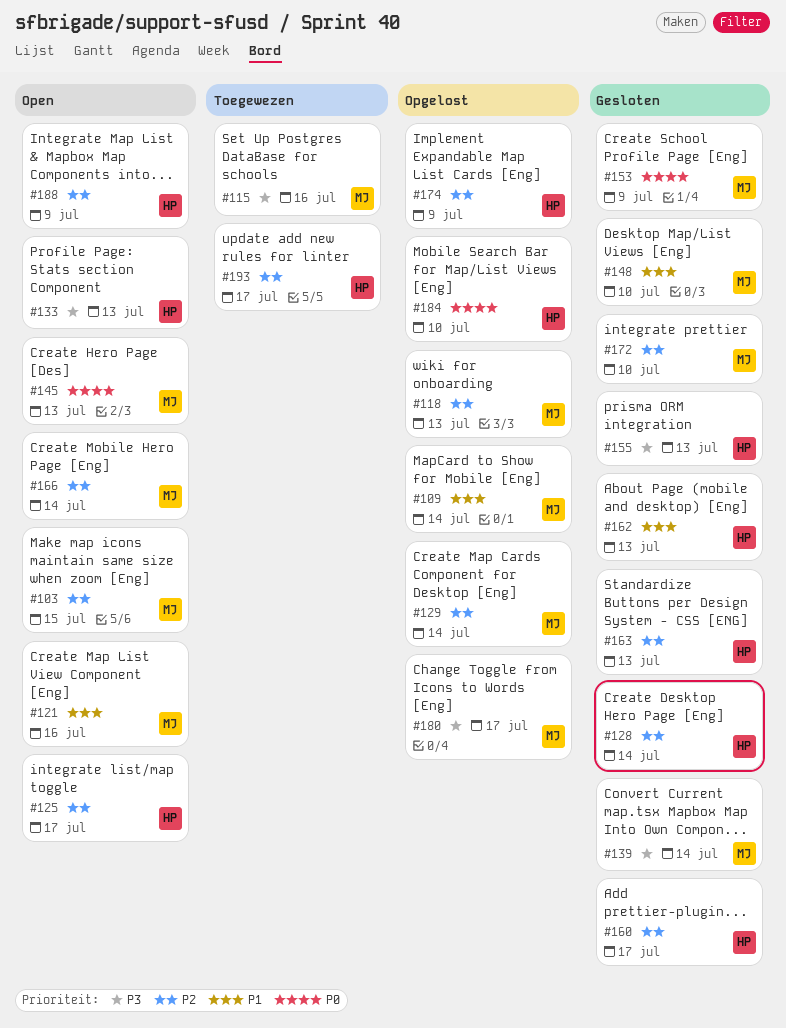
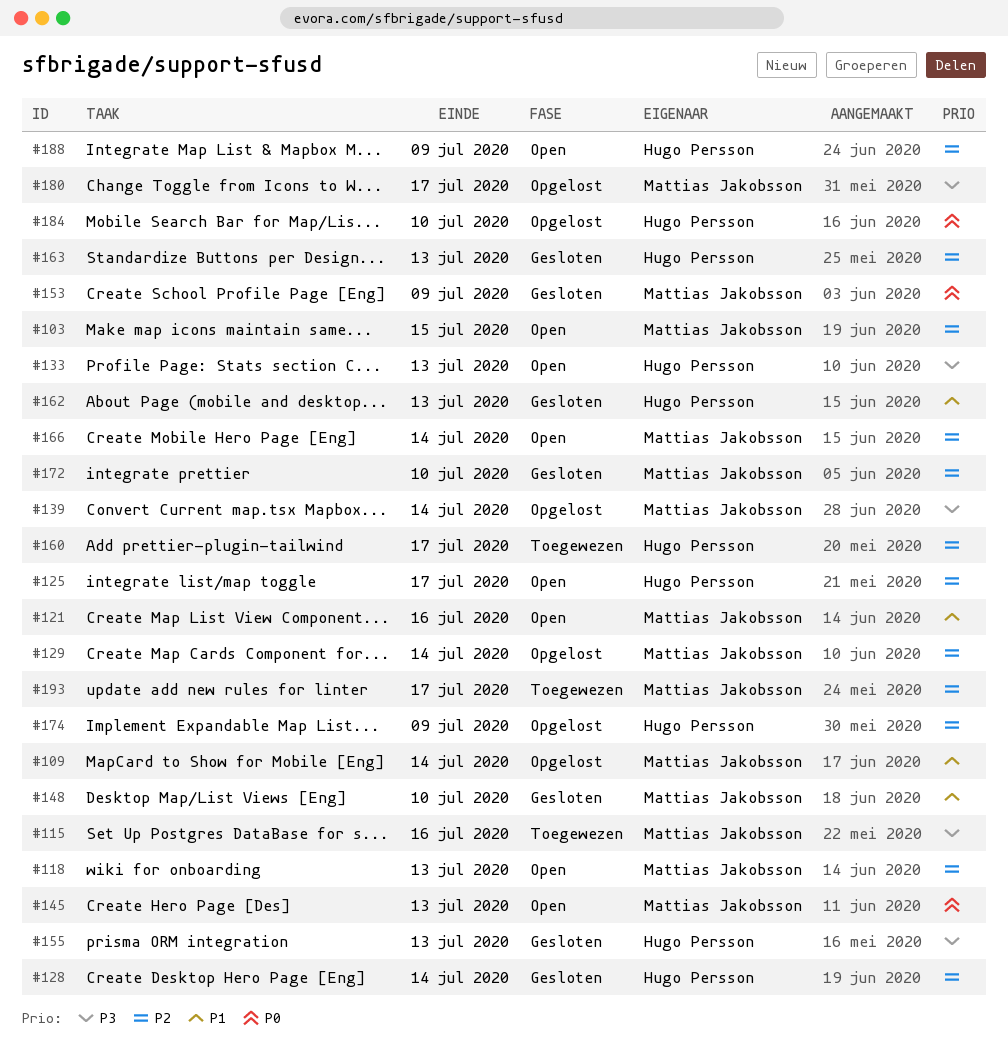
#118, status: Opgelost -> Open
#139, status: Gesloten -> Opgelost
#160, status: Gesloten -> Toegewezen
#193, owner: Hugo Persson -> Mattias Jakobsson

